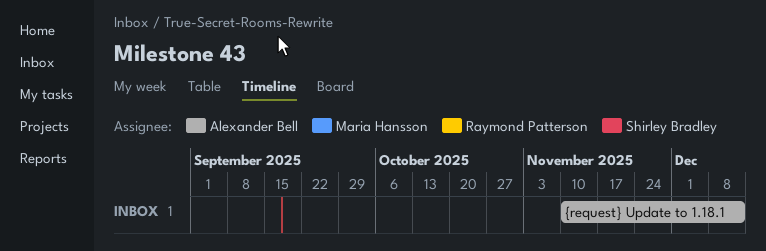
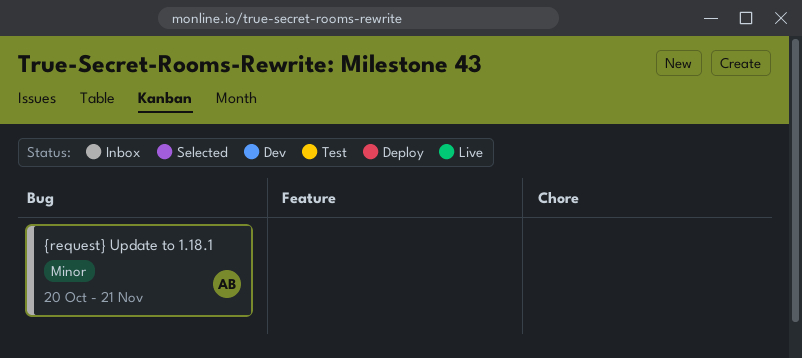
{request} Update to 1.18.1, start: Nov 10 -> Oct 20
{request} Update to 1.18.1, due: Dec 12 -> Nov 21

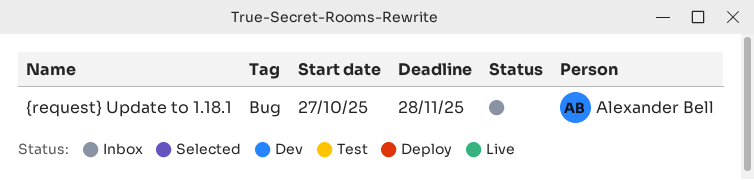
{request} Update to 1.18.1, start: Oct 20 -> Oct 27
{request} Update to 1.18.1, due: Nov 21 -> Nov 28

